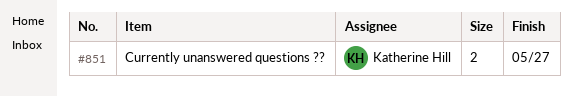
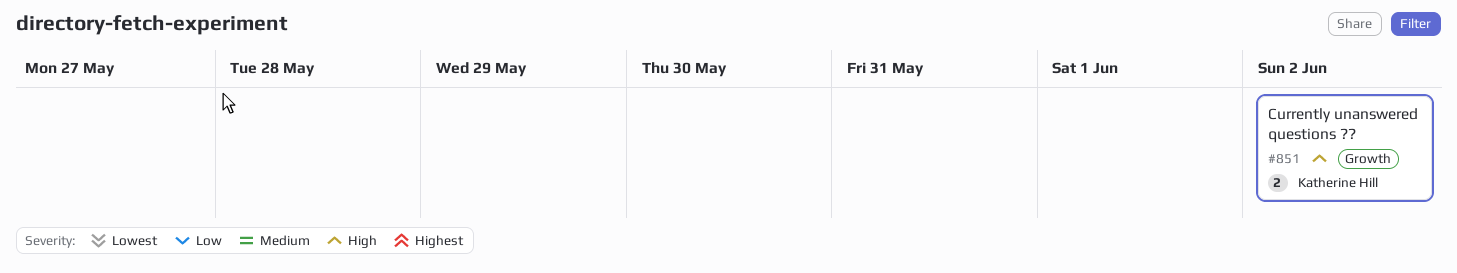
#851, due: May 27 -> Jun 2

